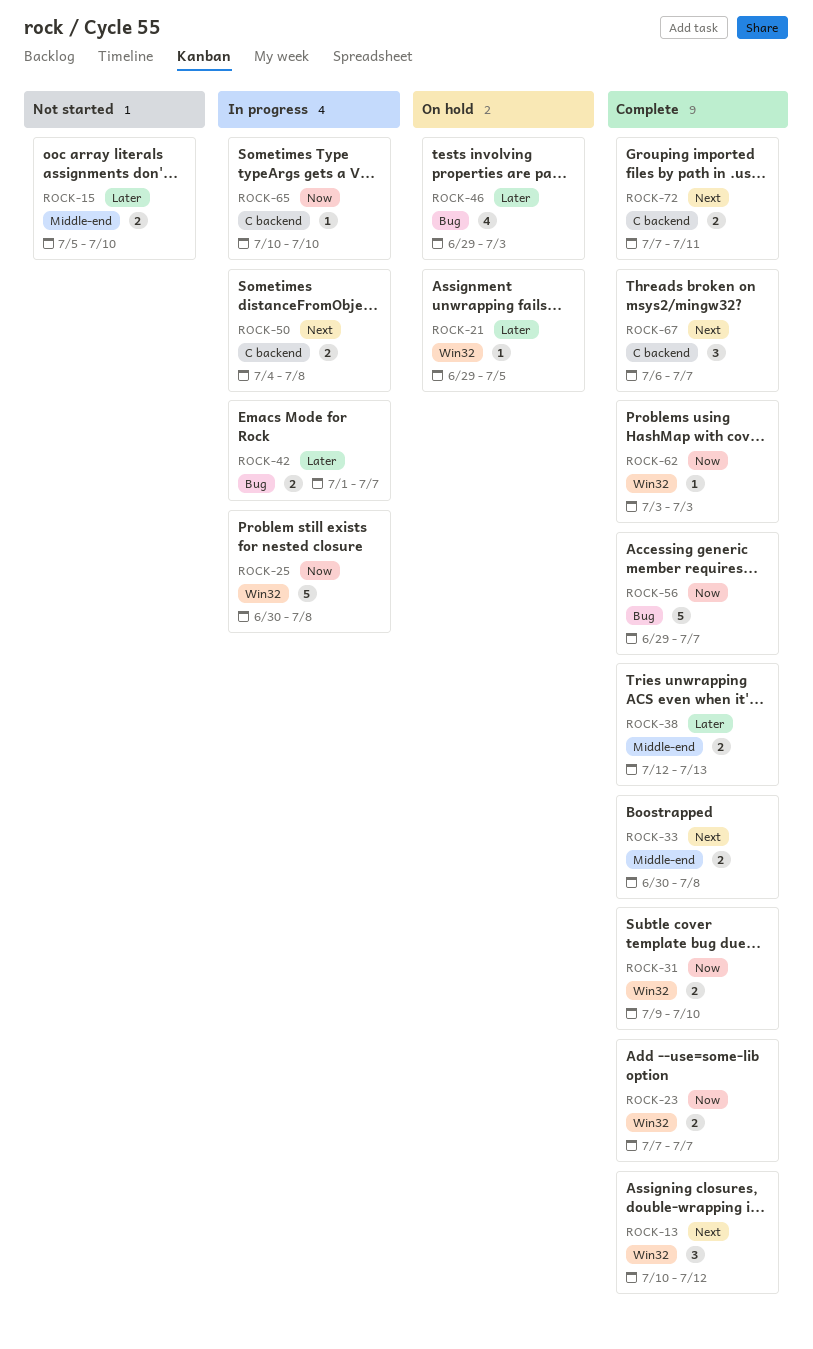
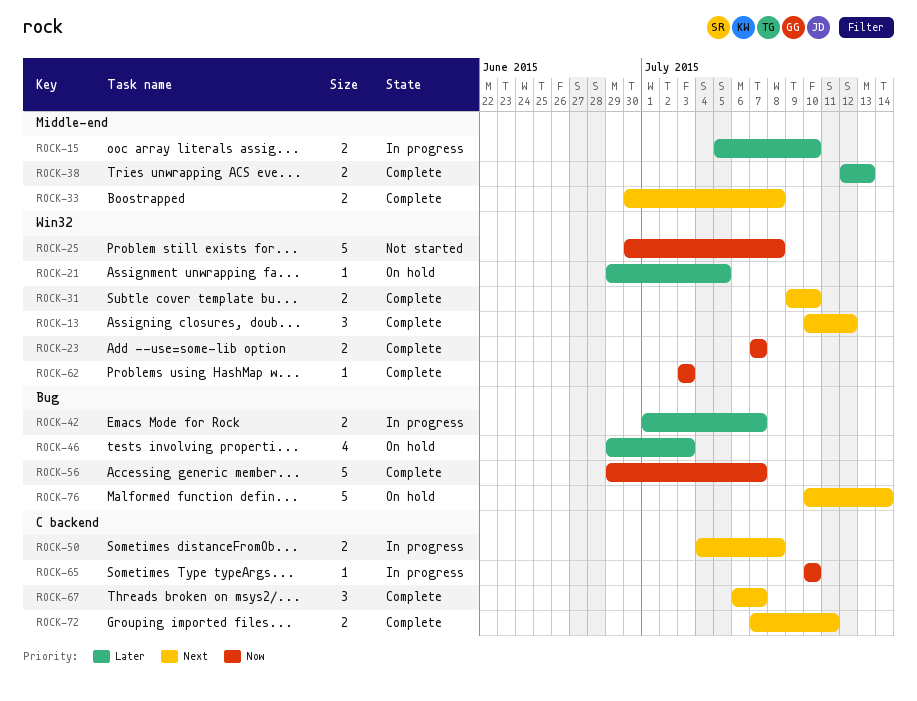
ROCK-15, status: Not started -> In progress
ROCK-25, status: In progress -> Not started
ROCK-31, priority: Now -> Next
ROCK-76: none -> present

